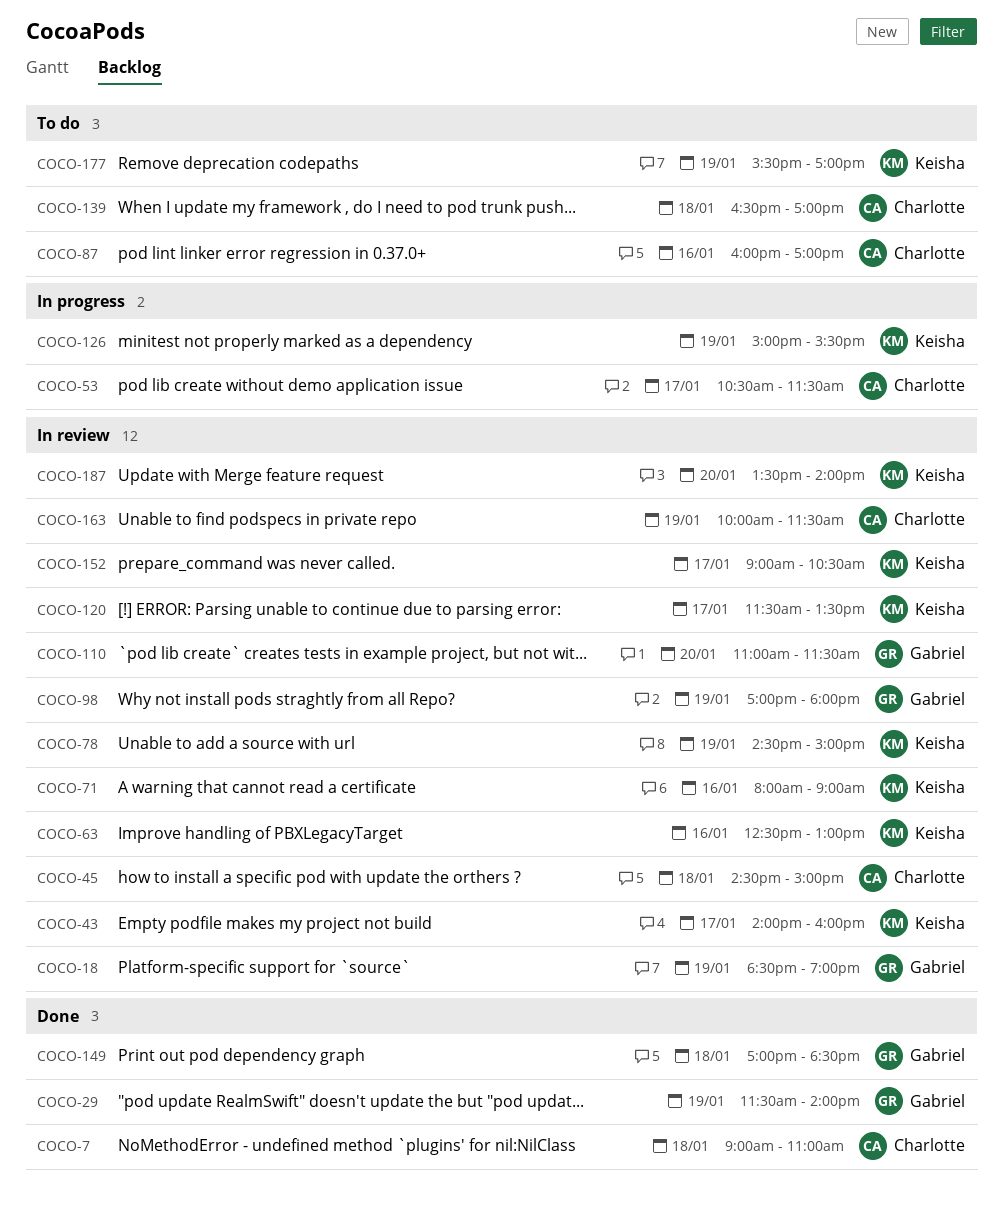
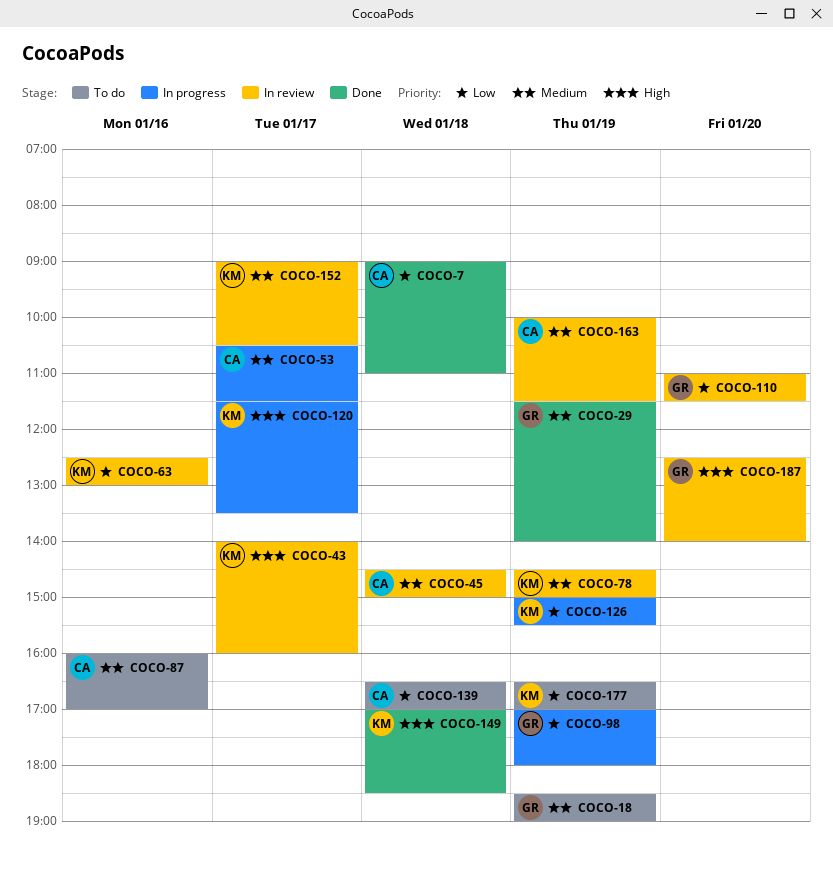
COCO-18, status: In review -> To do
COCO-71: present -> none
COCO-98, status: In review -> In progress
COCO-120, status: In review -> In progress
COCO-149, owner: Gabriel -> Keisha
COCO-177, begins: 15:30 -> 16:30
COCO-187, owner: Keisha -> Gabriel
COCO-187, begins: 13:30 -> 12:30

